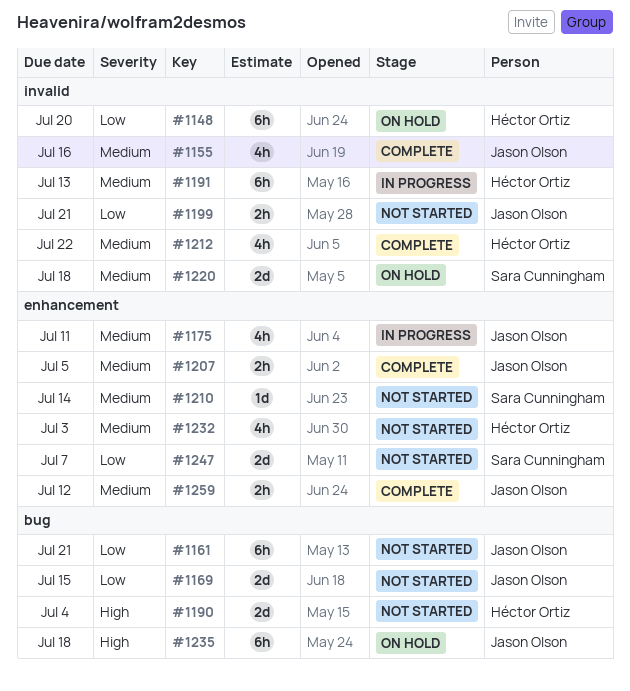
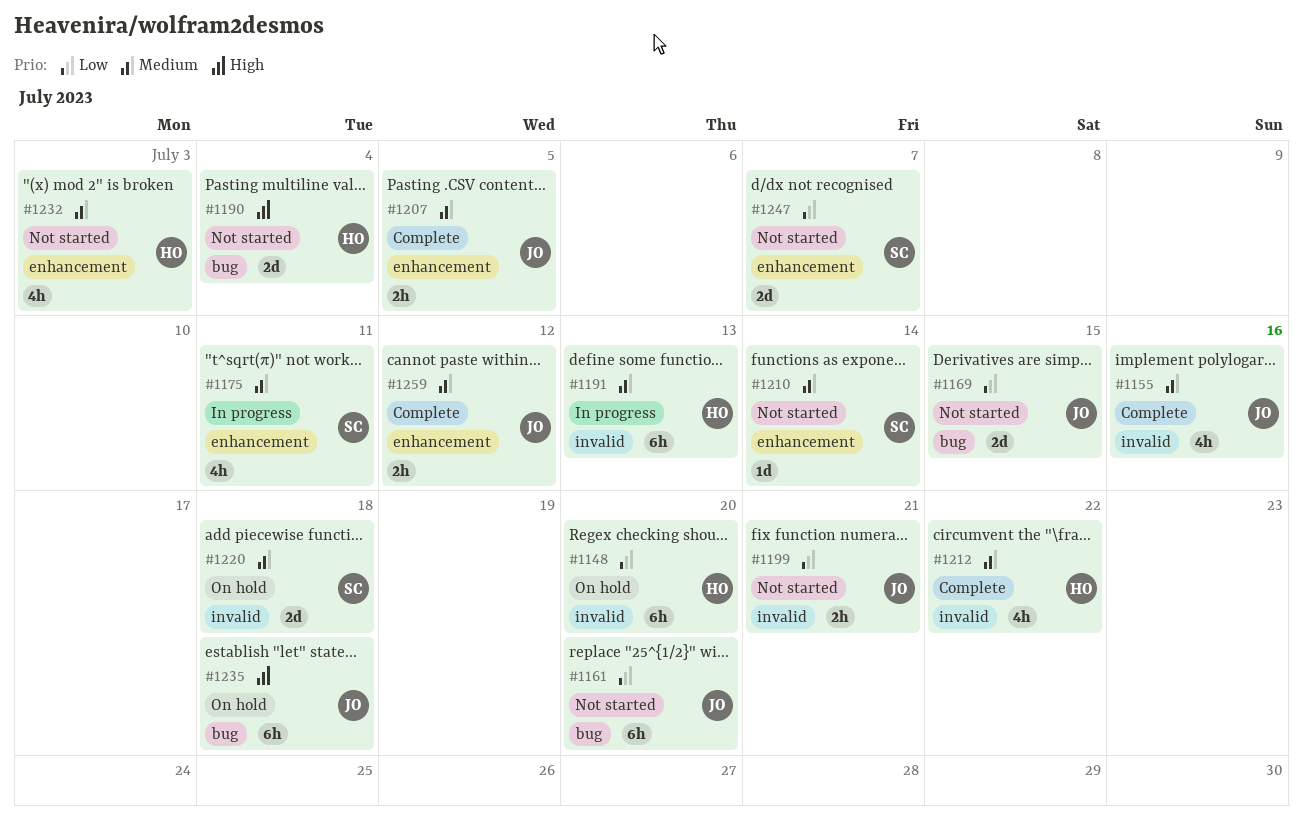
#1161, due: Jul 21 -> Jul 20
#1175, owner: Jason Olson -> Sara Cunningham

